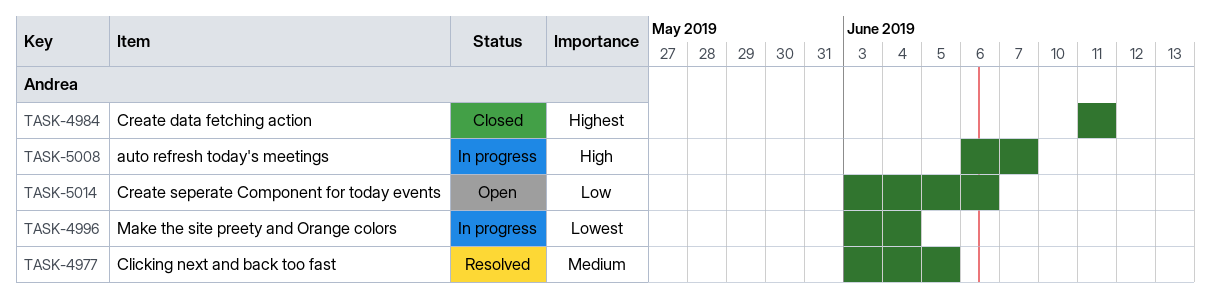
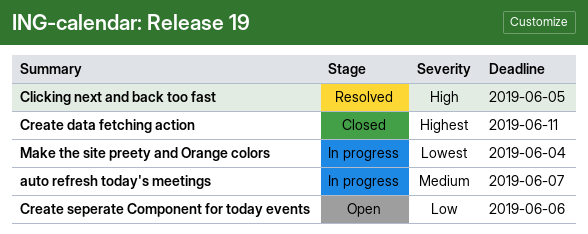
auto refresh today's meetings, priority: High -> Medium
Clicking next and back too fast, priority: Medium -> High

